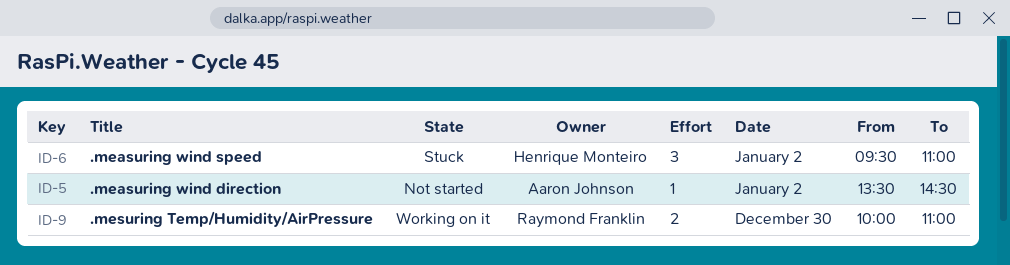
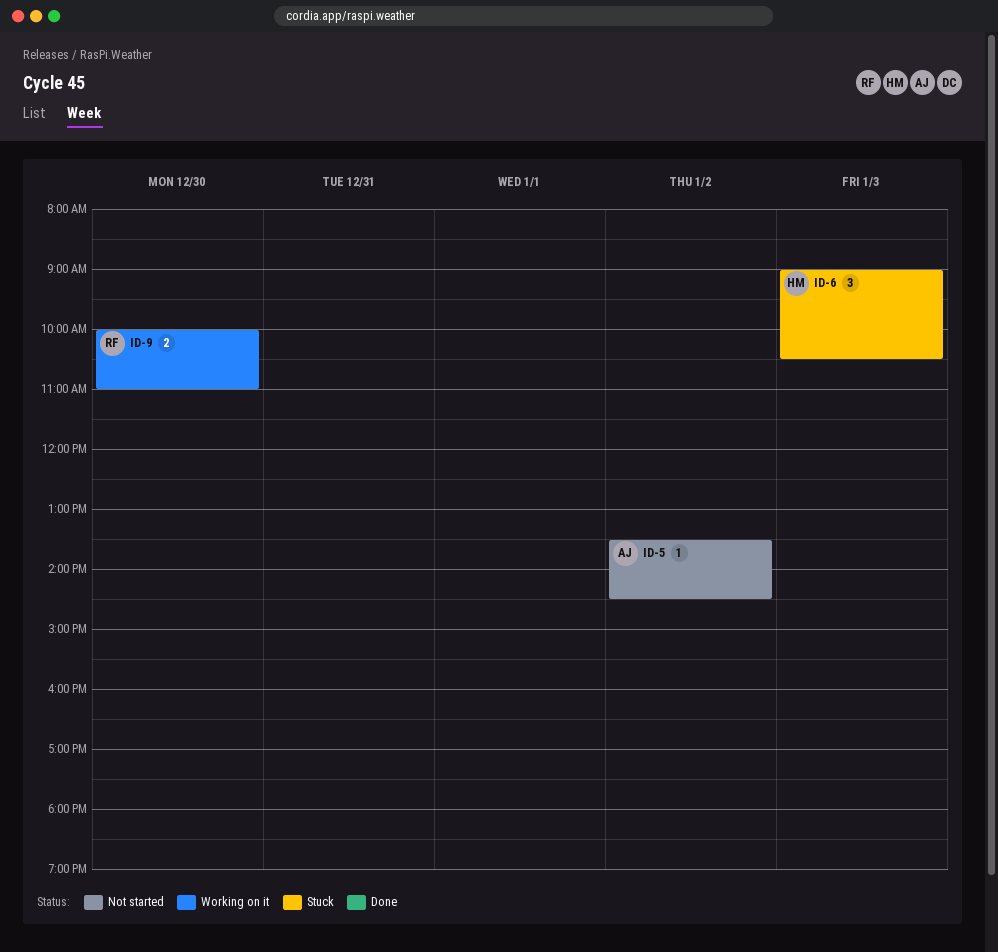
ID-6, day: Jan 2 -> Jan 3
ID-6, begins: 09:30 -> 09:00
ID-6, ends: 11:00 -> 10:30

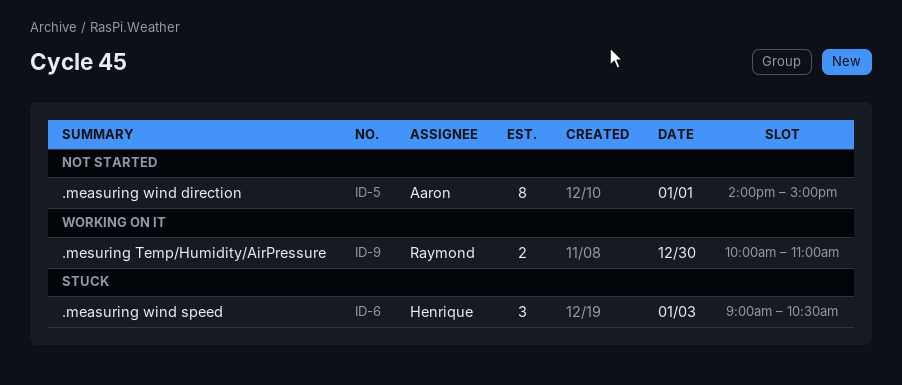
ID-5, estimate: 1 -> 8
ID-5, day: Jan 2 -> Jan 1
ID-5, begins: 13:30 -> 14:00
ID-5, ends: 14:30 -> 15:00

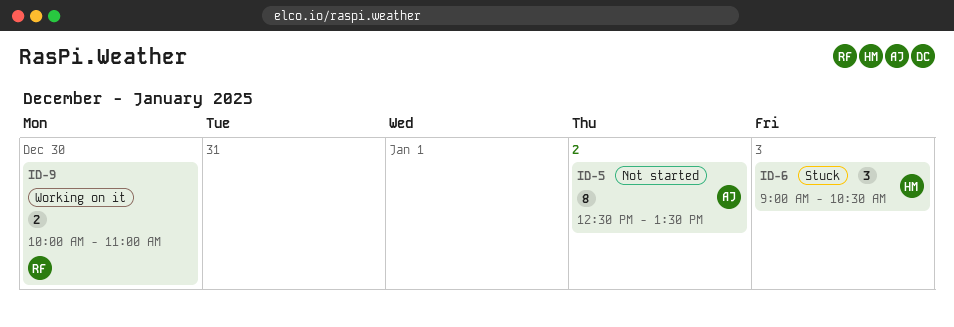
ID-5, day: Jan 1 -> Jan 2
ID-5, begins: 14:00 -> 12:30
ID-5, ends: 15:00 -> 13:30

